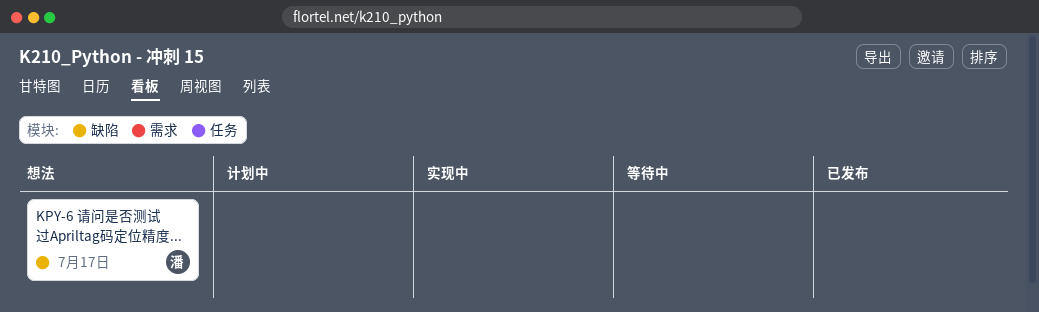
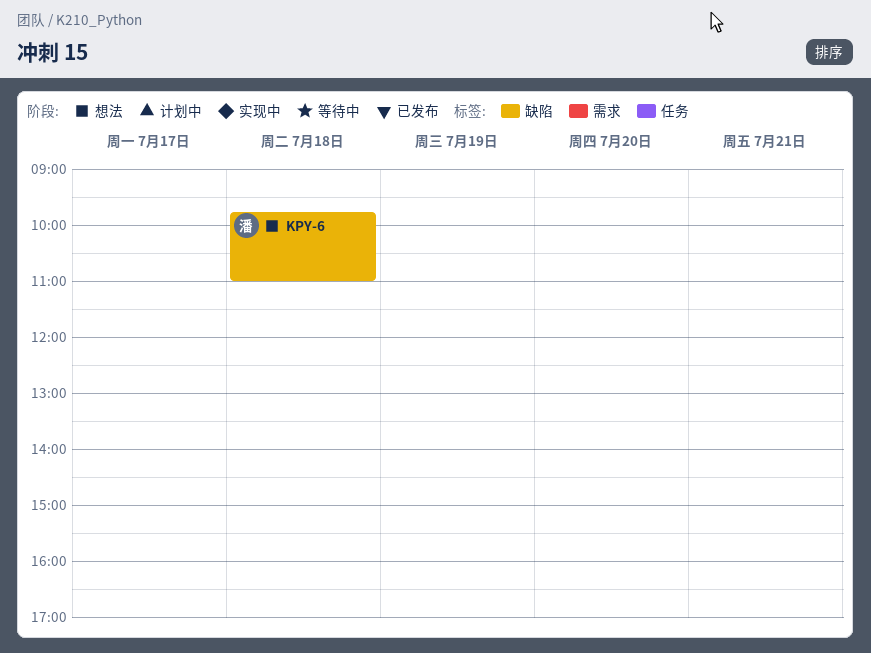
KPY-6, day: Jul 17 -> Jul 18

